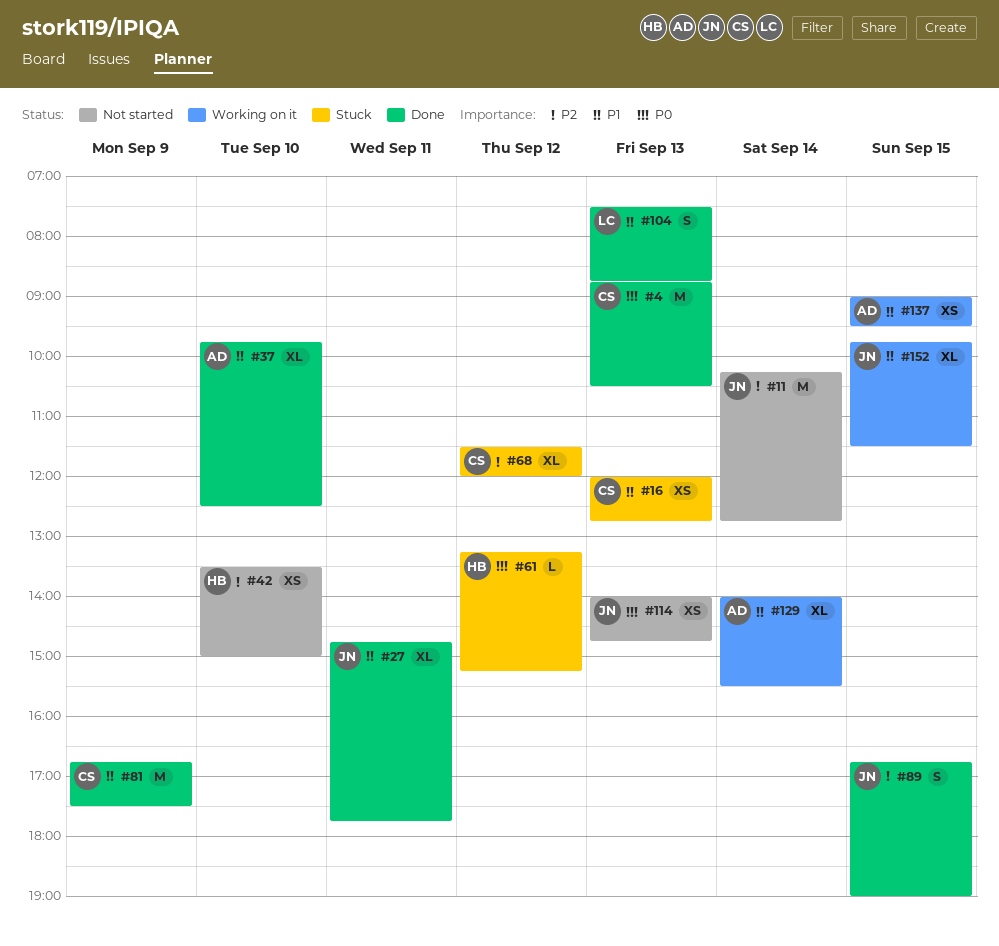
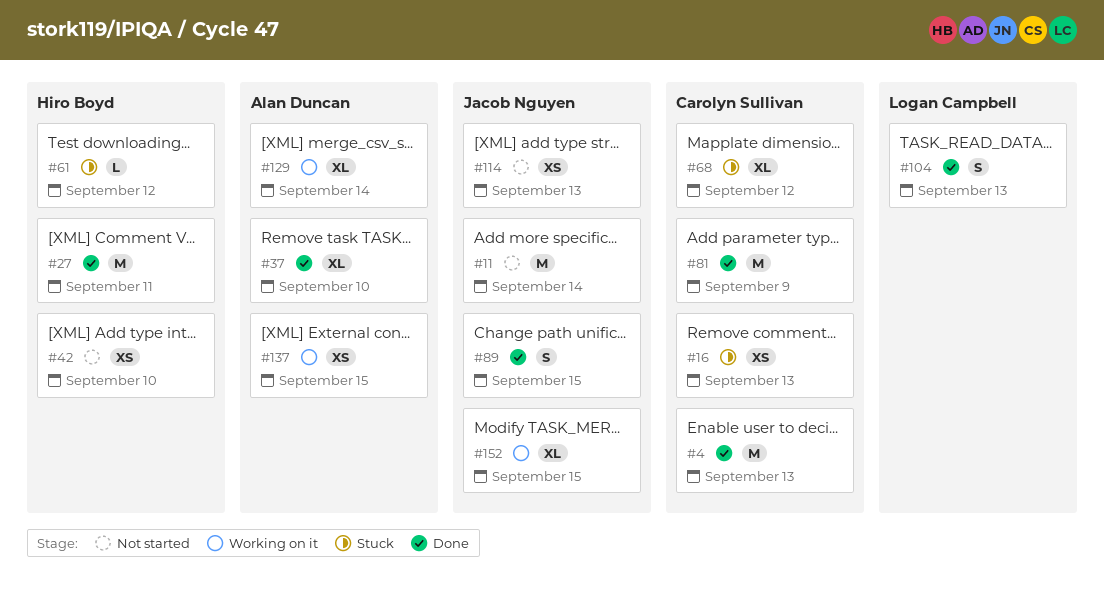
#27, owner: Jacob Nguyen -> Hiro Boyd
#27, estimate: XL -> M

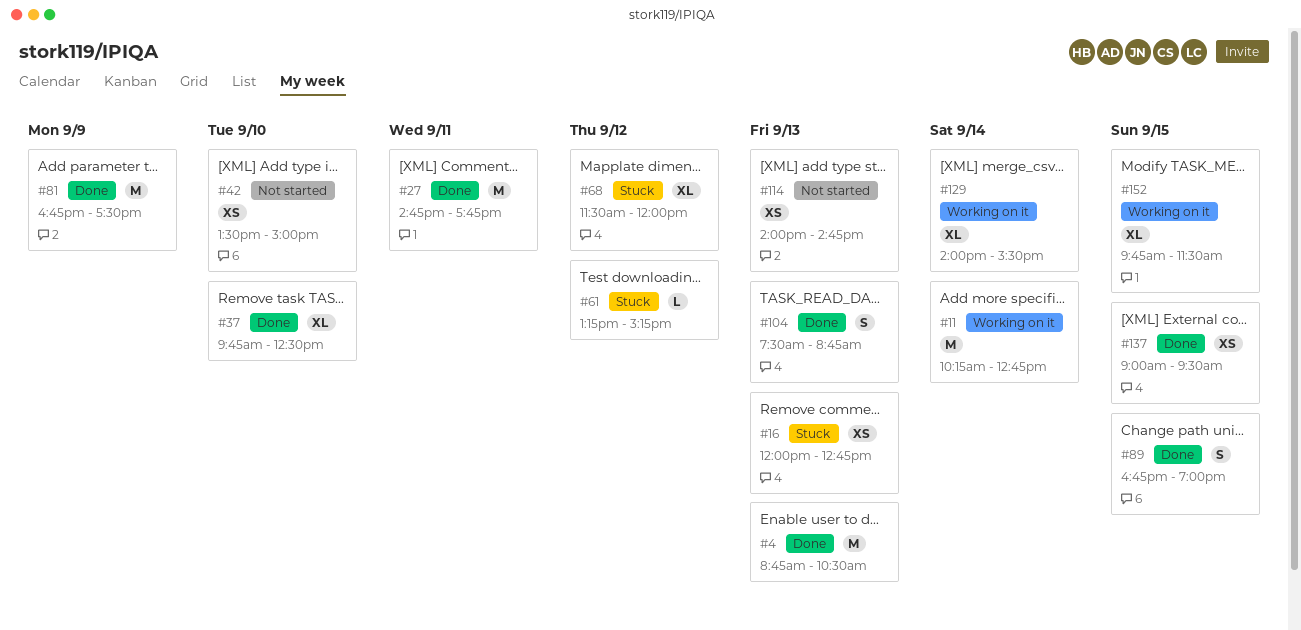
#11, status: Not started -> Working on it
#137, status: Working on it -> Done

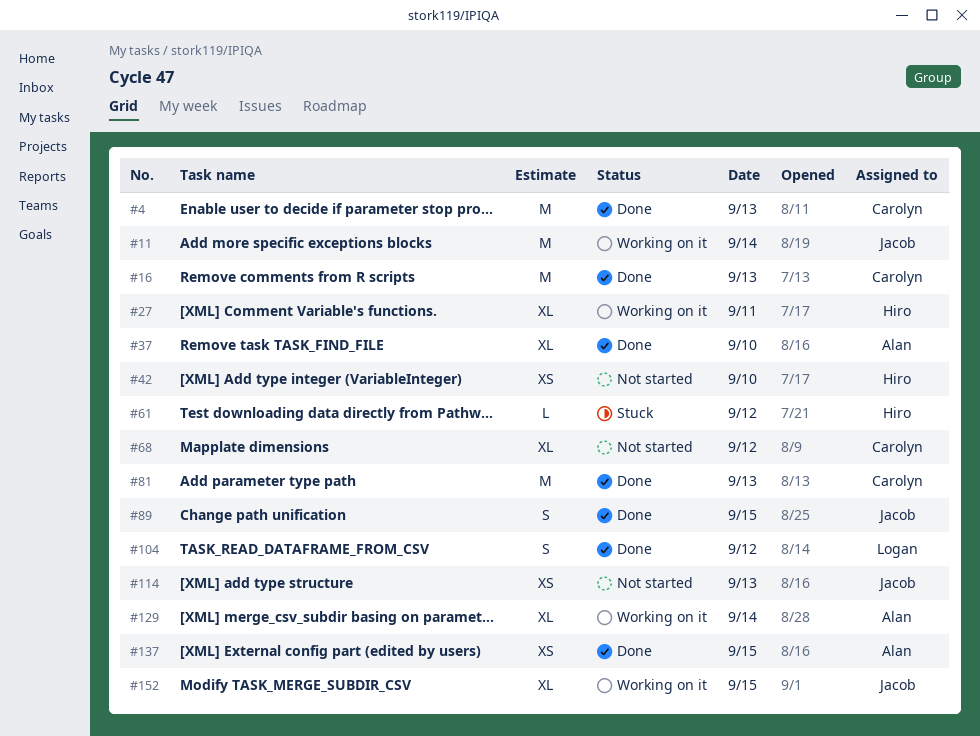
#16, status: Stuck -> Done
#16, estimate: XS -> M
#27, status: Done -> Working on it
#27, estimate: M -> XL
#68, status: Stuck -> Not started
#81, day: Sep 9 -> Sep 13
#104, day: Sep 13 -> Sep 12

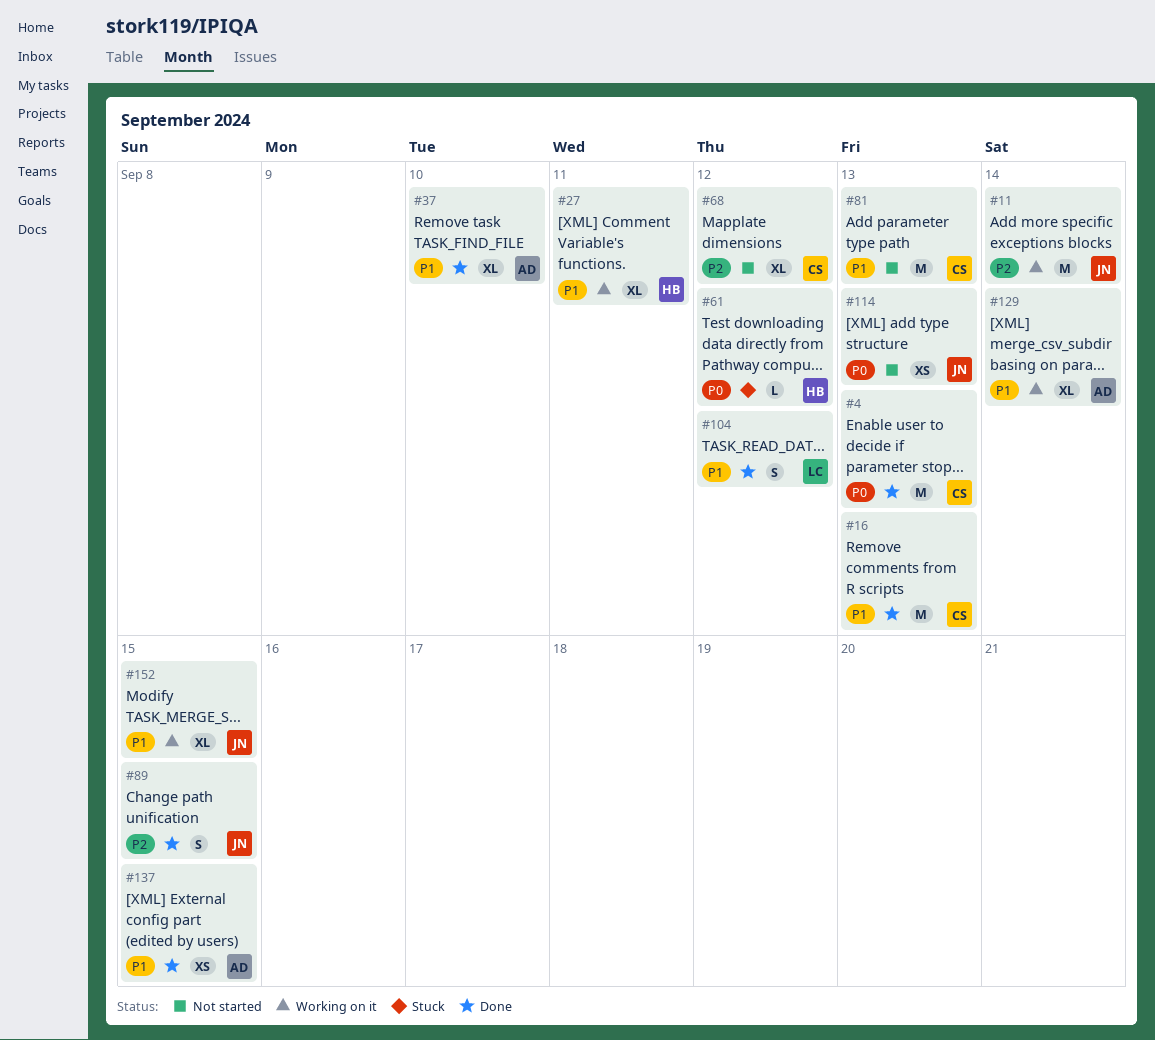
#42: present -> none
#81, status: Done -> Not started

